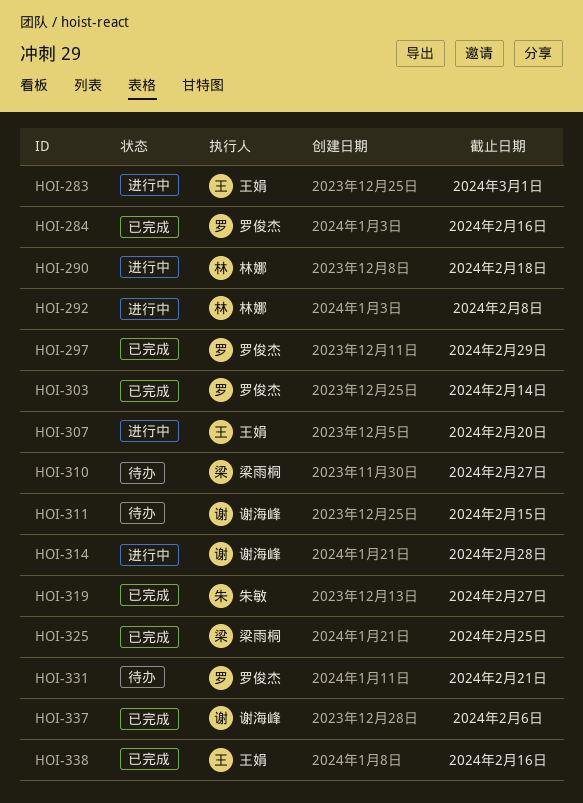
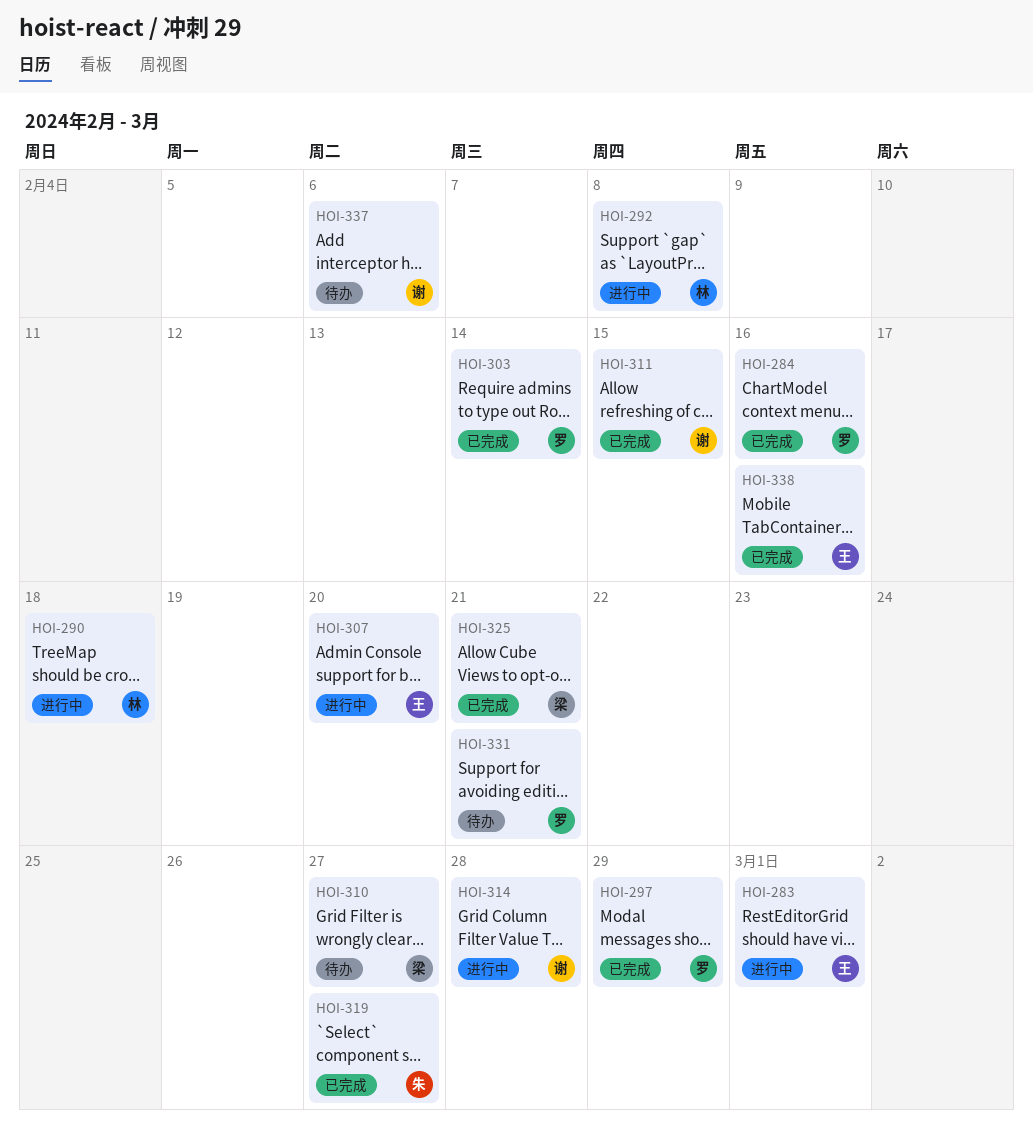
HOI-311, status: 待办 -> 已完成
HOI-325, due: Feb 25 -> Feb 21
HOI-337, status: 已完成 -> 待办

